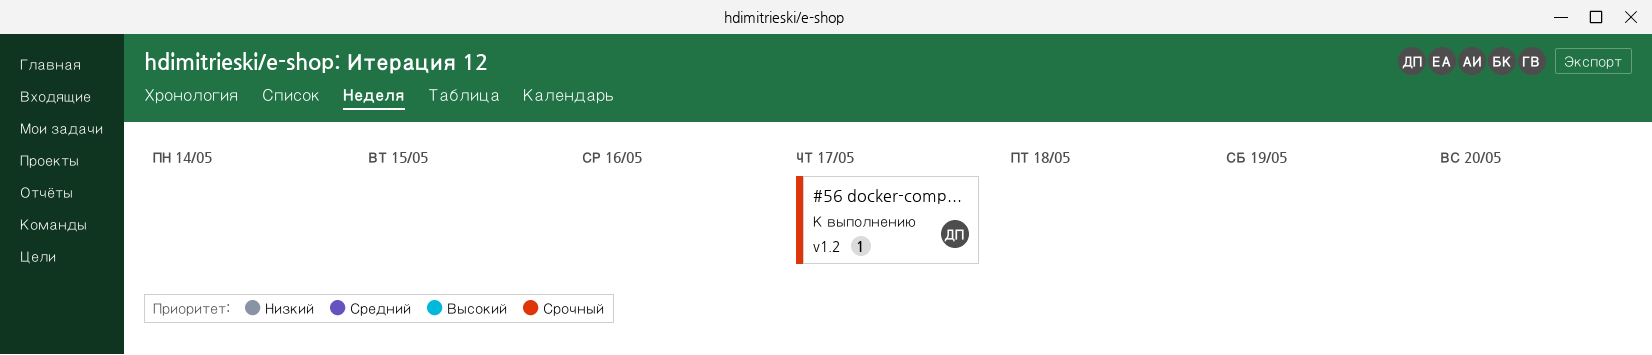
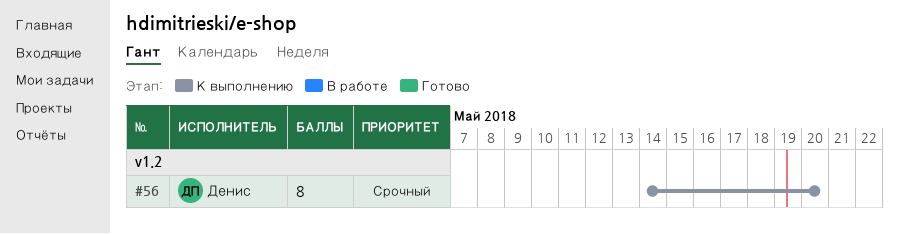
#56, estimate: 1 -> 8
#56, due: May 17 -> May 20

